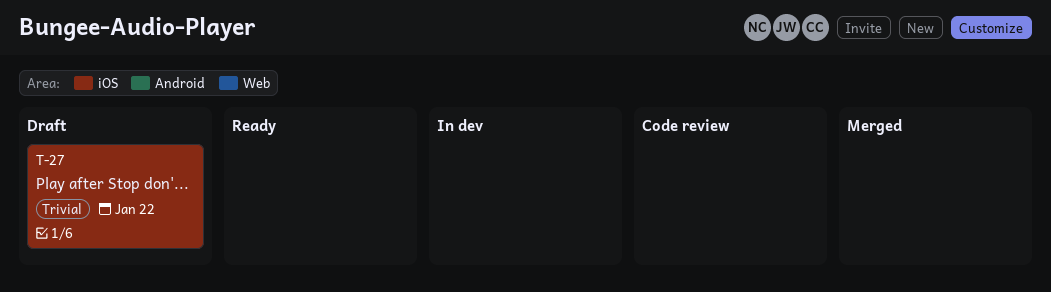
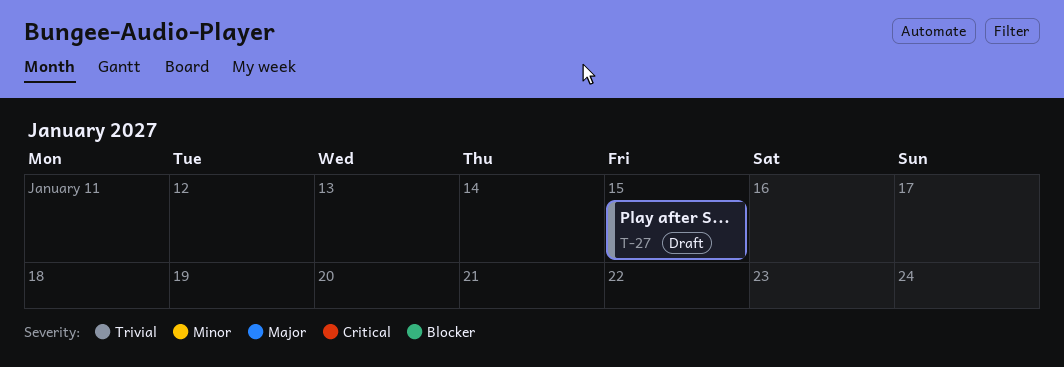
T-27, due: Jan 22 -> Jan 15

